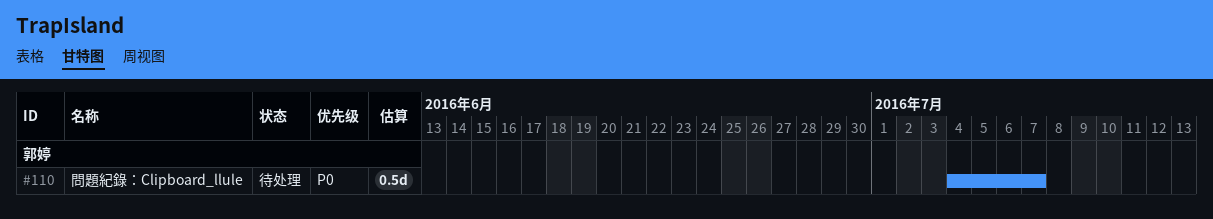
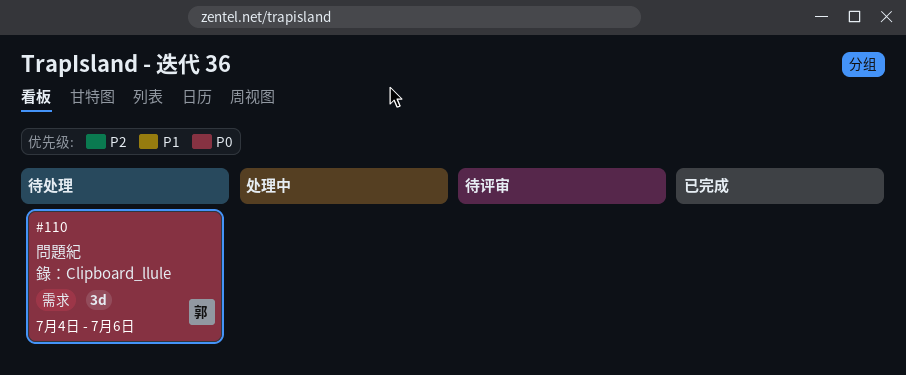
#110, estimate: 0.5d -> 3d
#110, due: Jul 7 -> Jul 6

